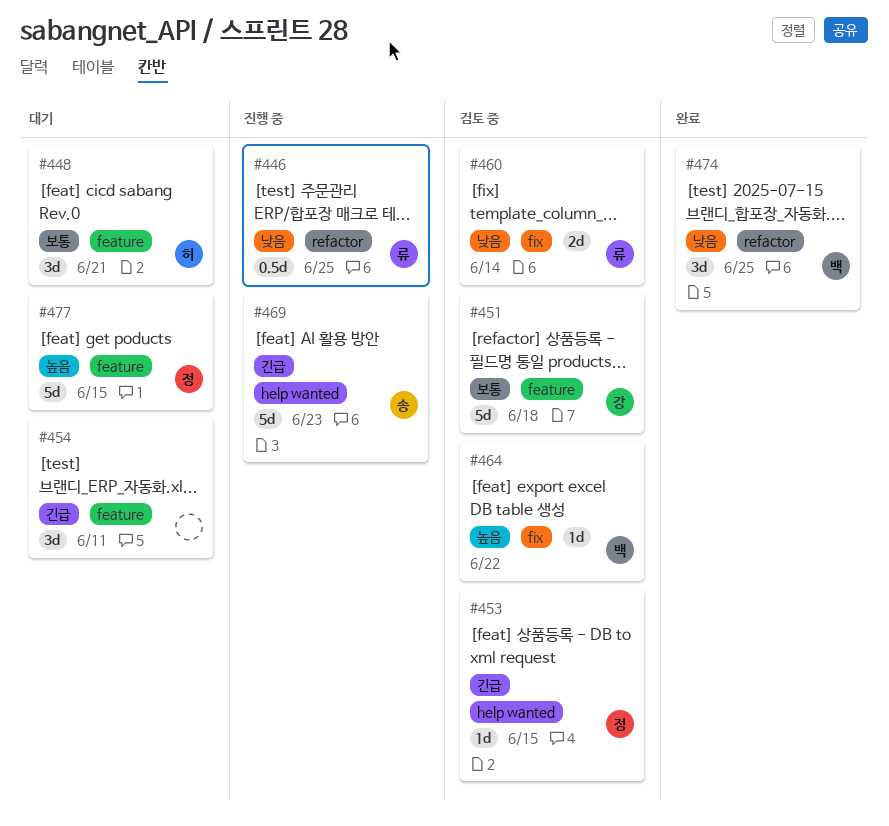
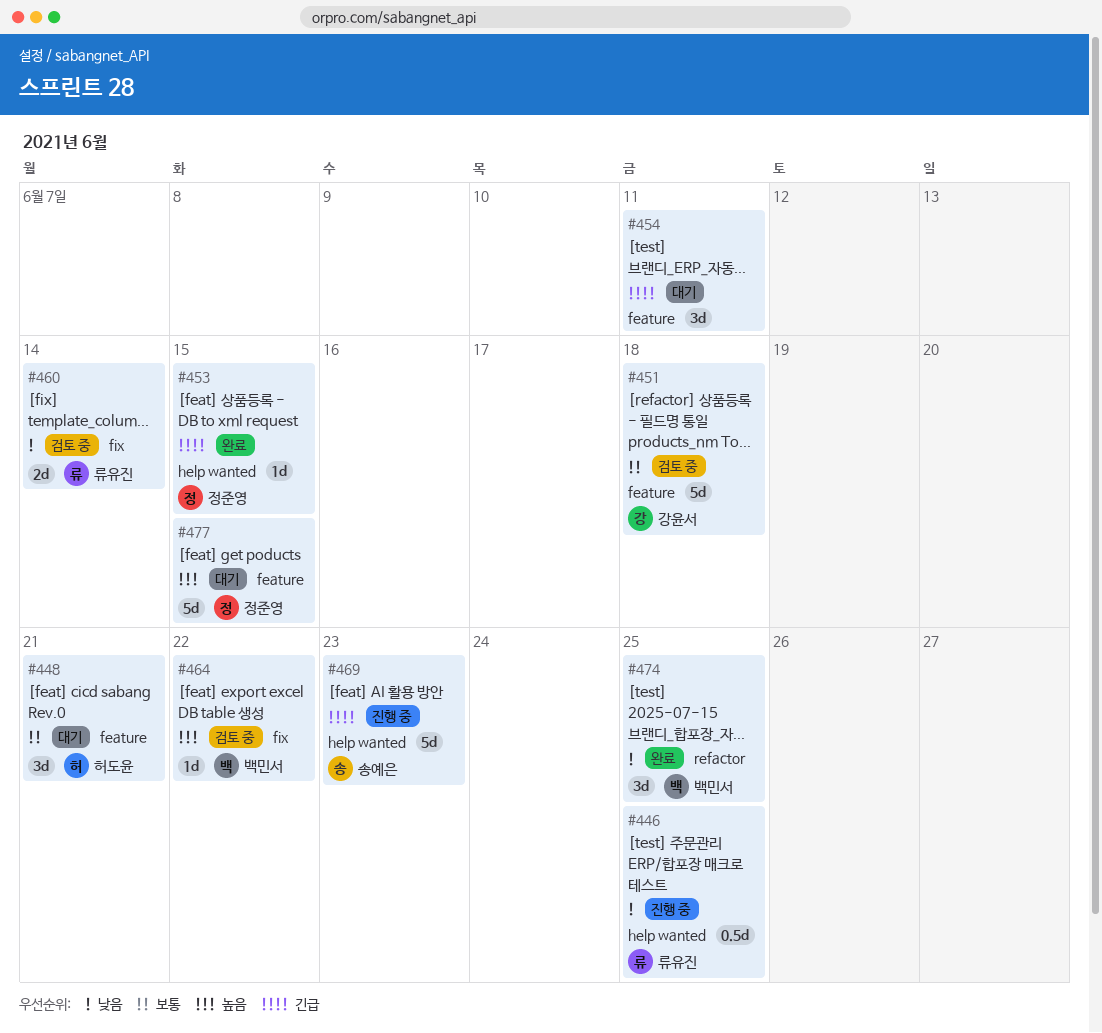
#446, label: refactor -> help wanted
#453, status: 검토 중 -> 완료

